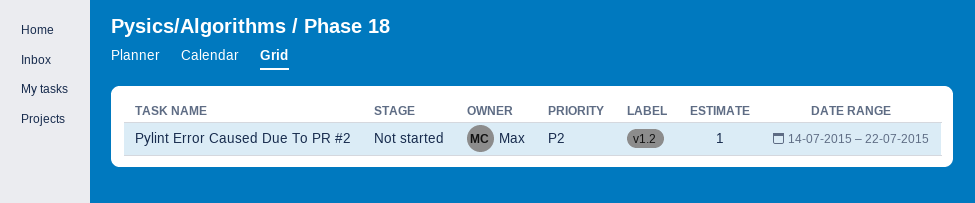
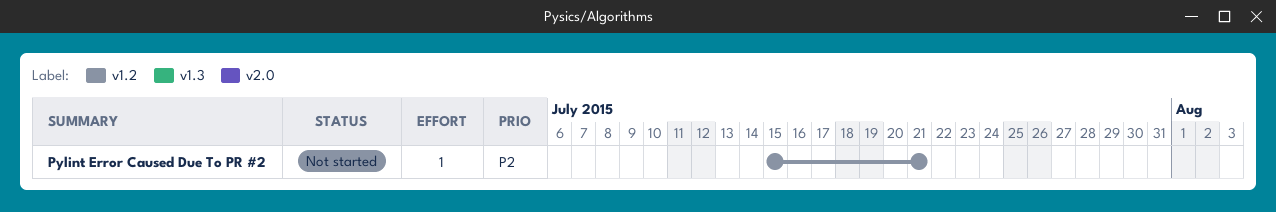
Pylint Error Caused Due To PR #2, start: Jul 14 -> Jul 15
Pylint Error Caused Due To PR #2, due: Jul 22 -> Jul 21

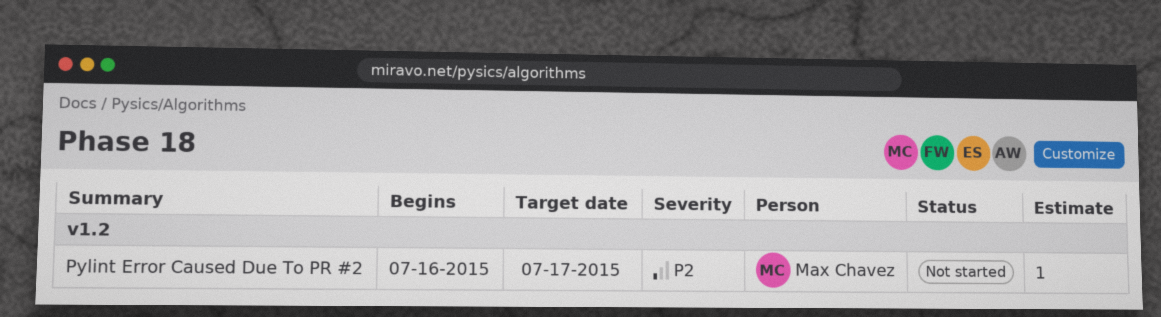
Pylint Error Caused Due To PR #2, start: Jul 15 -> Jul 16
Pylint Error Caused Due To PR #2, due: Jul 21 -> Jul 17

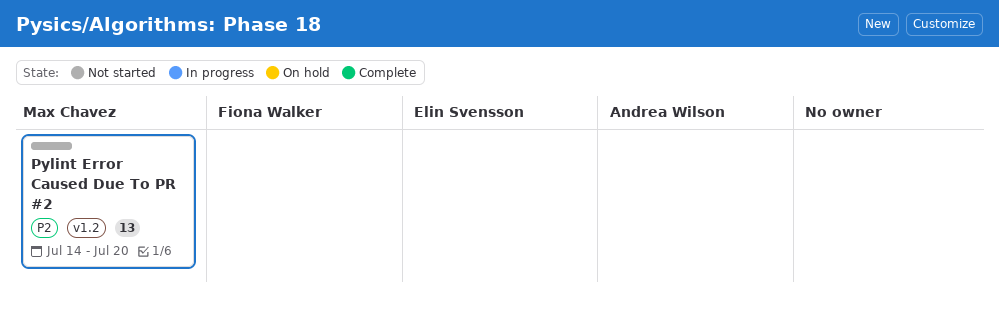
Pylint Error Caused Due To PR #2, estimate: 1 -> 13
Pylint Error Caused Due To PR #2, start: Jul 16 -> Jul 14
Pylint Error Caused Due To PR #2, due: Jul 17 -> Jul 20

